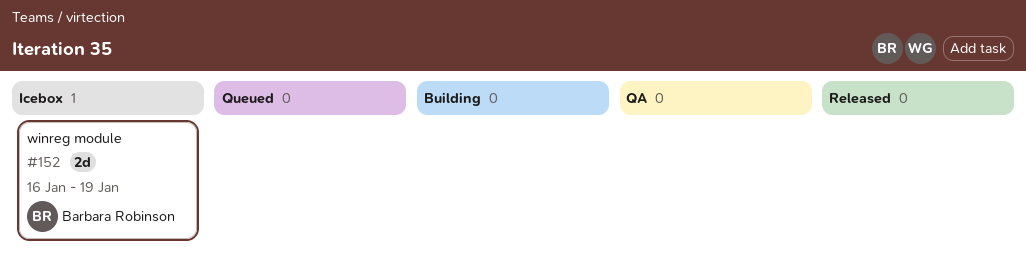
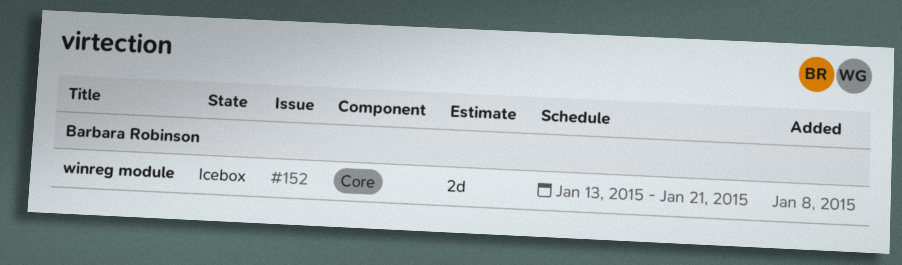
#152, start: Jan 16 -> Jan 13
#152, due: Jan 19 -> Jan 21

